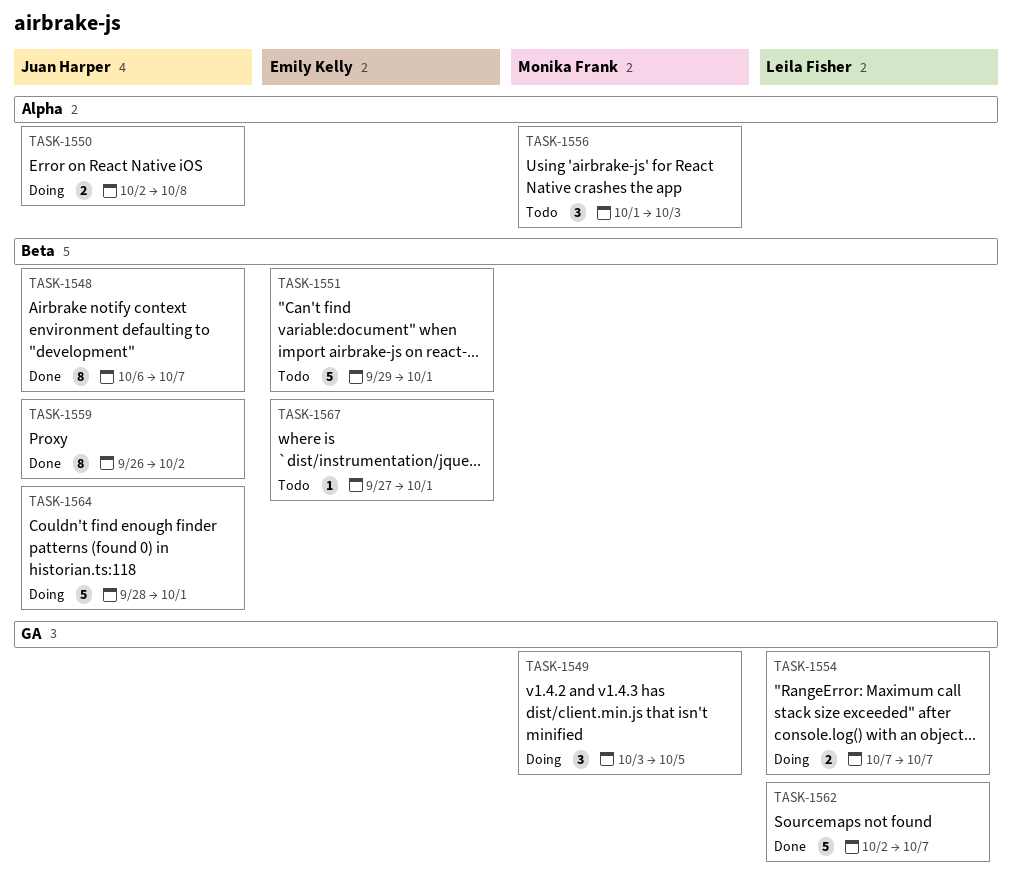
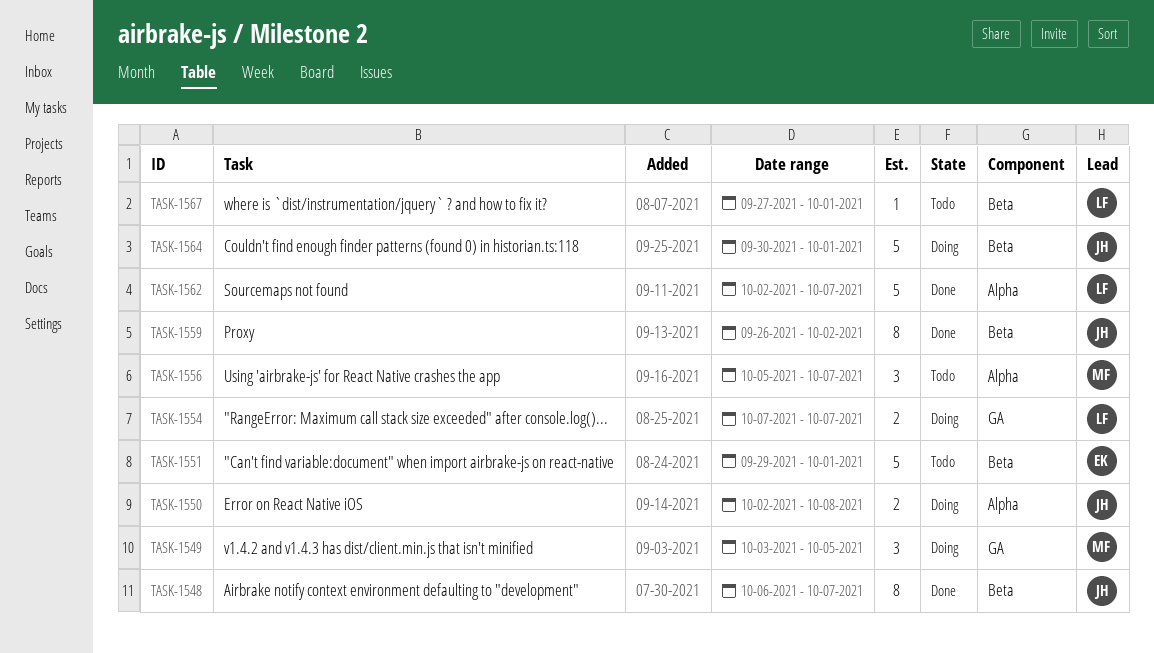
TASK-1556, start: Oct 1 -> Oct 5
TASK-1556, due: Oct 3 -> Oct 7
TASK-1562, label: GA -> Alpha
TASK-1564, start: Sep 28 -> Sep 30
TASK-1567, owner: Emily Kelly -> Leila Fisher

